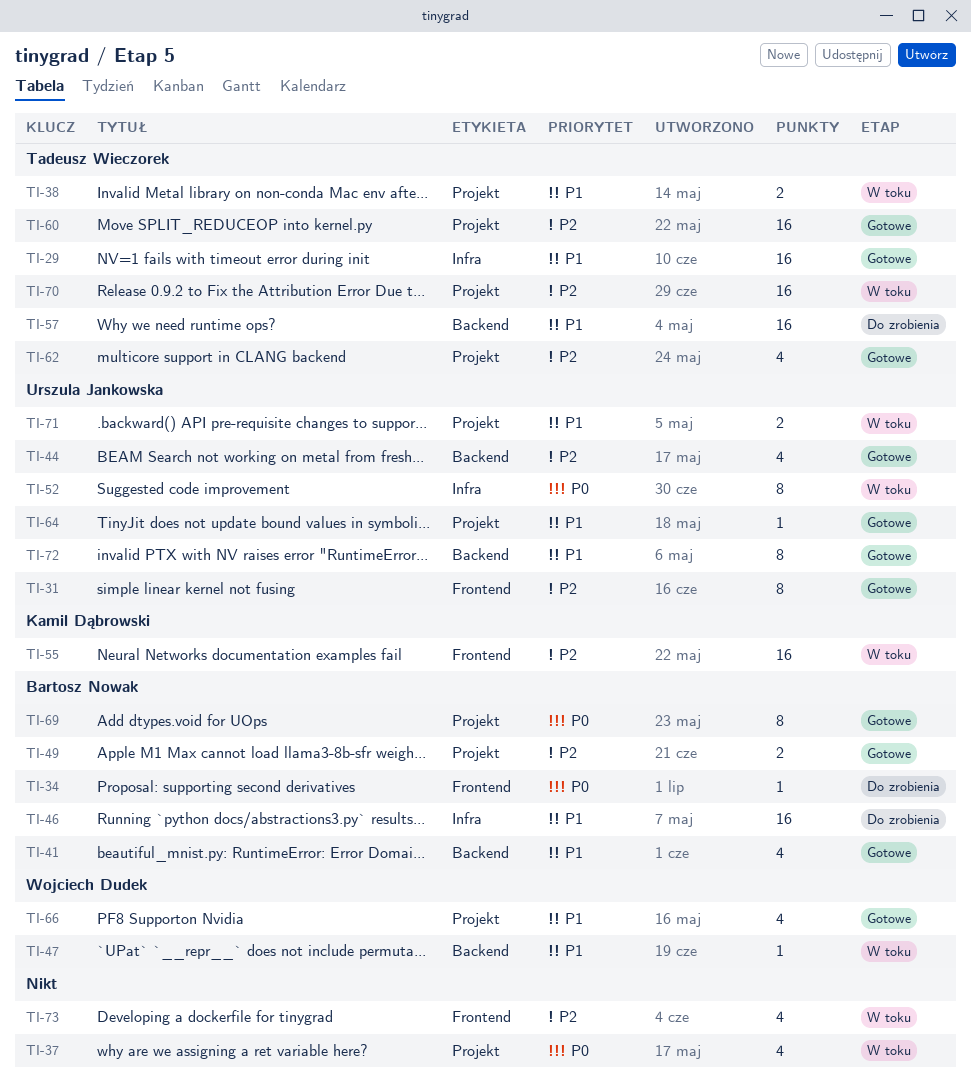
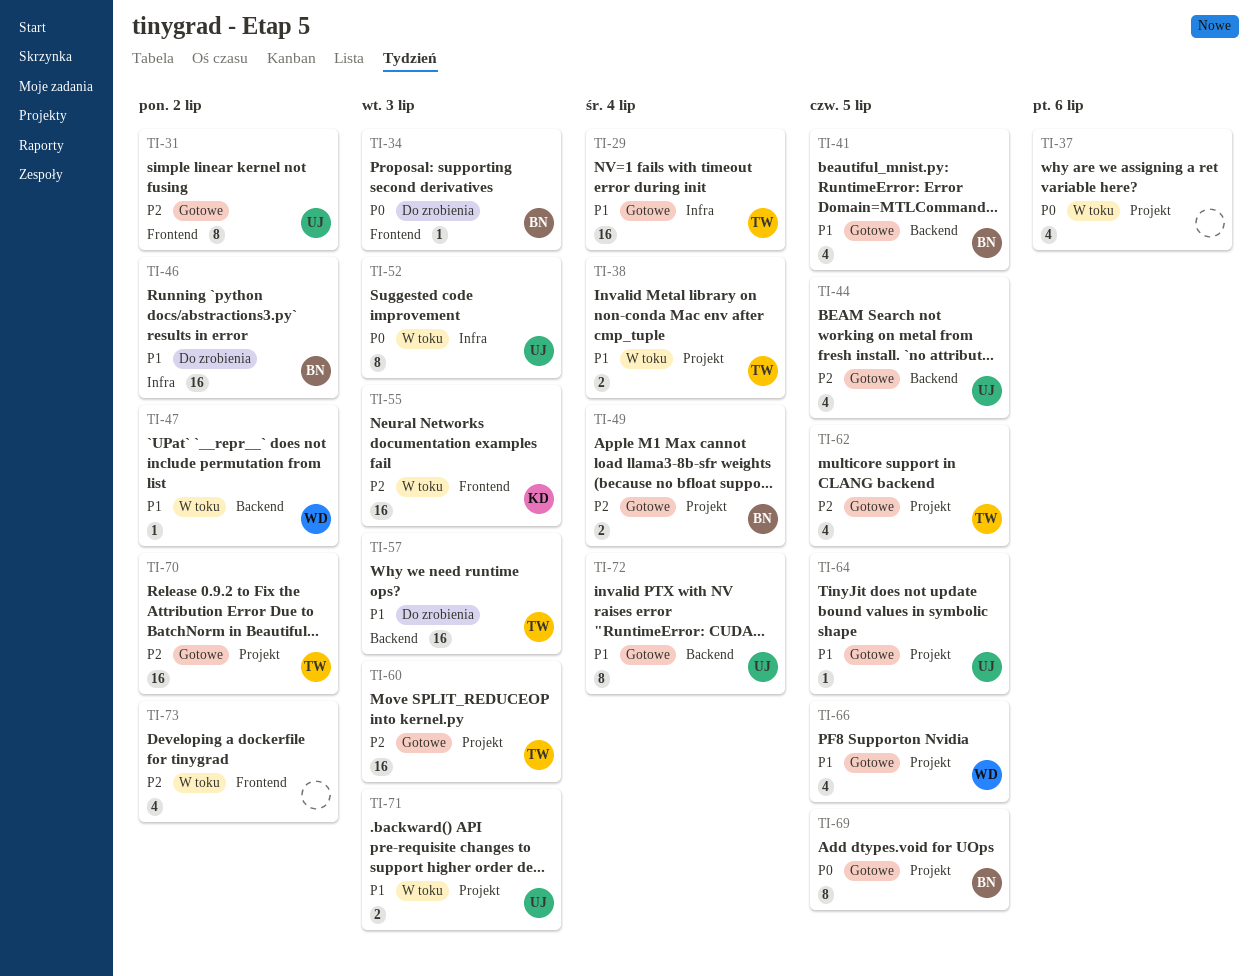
TI-70, status: W toku -> Gotowe

